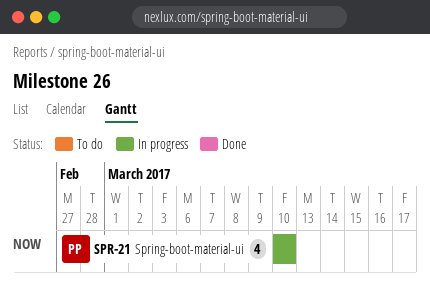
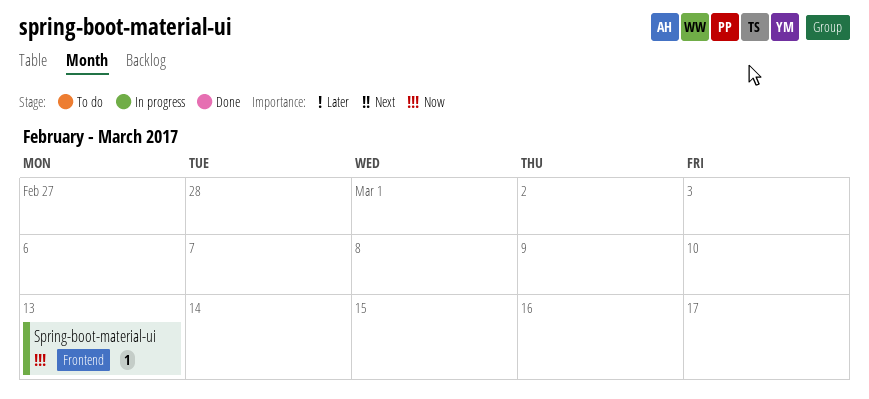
Spring-boot-material-ui, estimate: 4 -> 1
Spring-boot-material-ui, due: Mar 10 -> Mar 13

